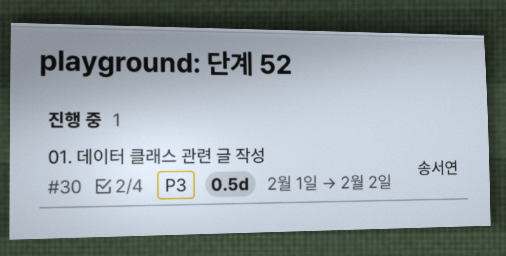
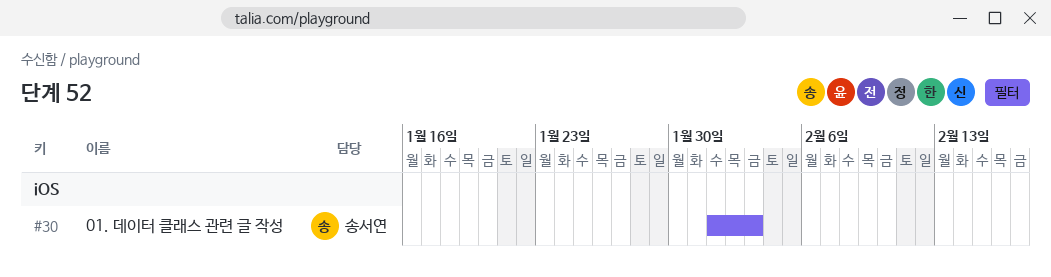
#30, due: Feb 2 -> Feb 3

